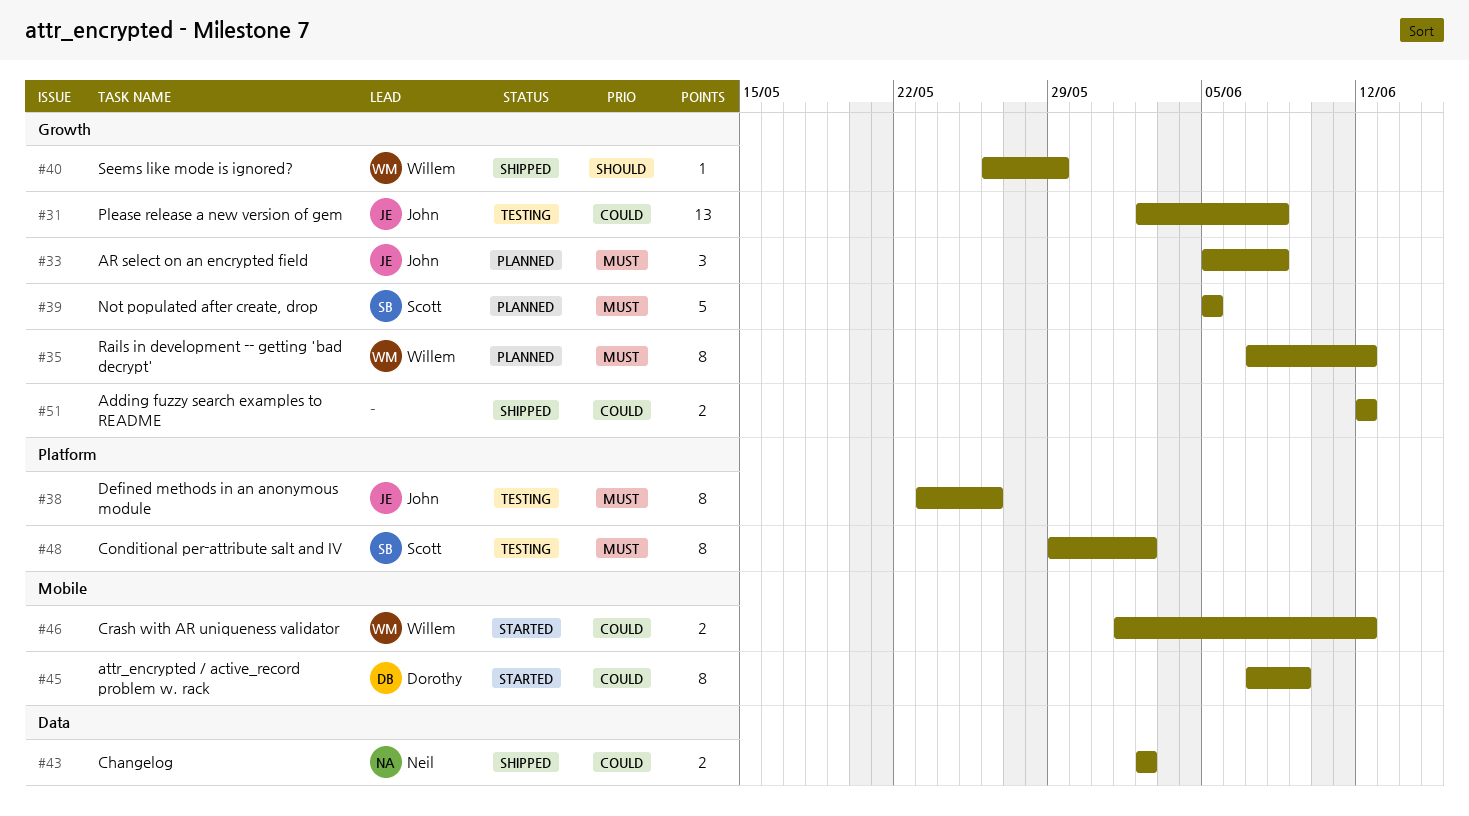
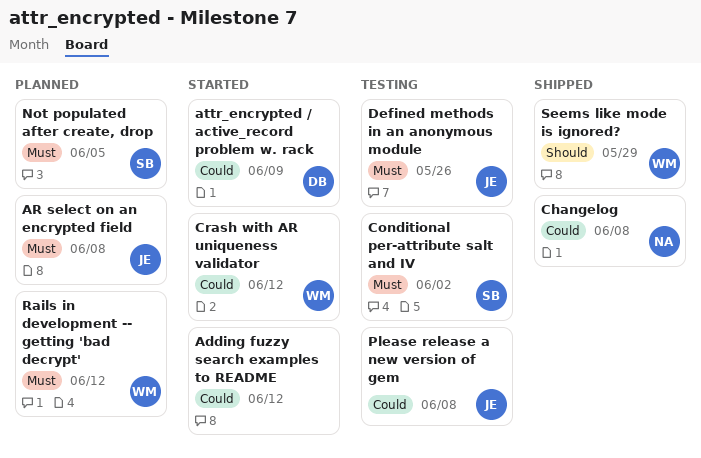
Adding fuzzy search examples to README, status: Shipped -> Started
Changelog, due: Jun 2 -> Jun 8

